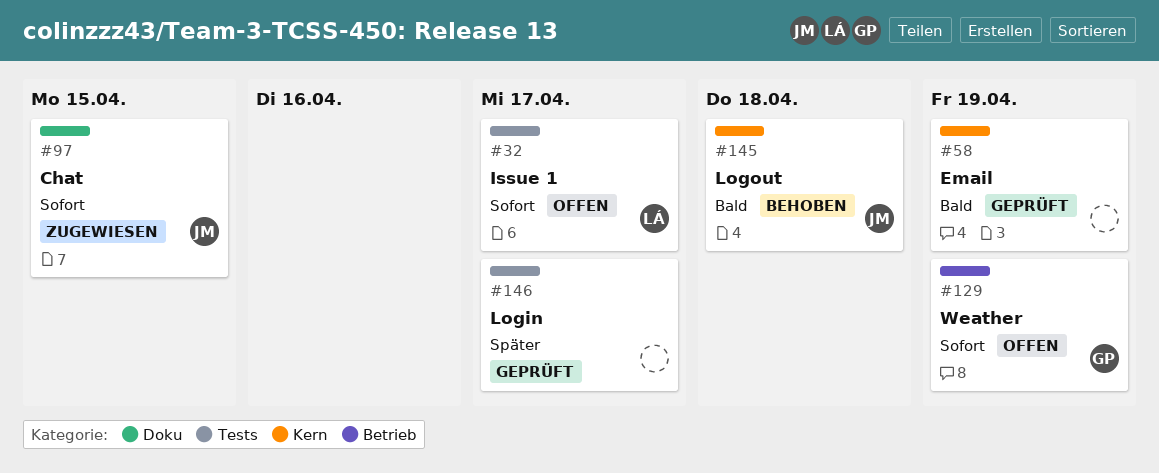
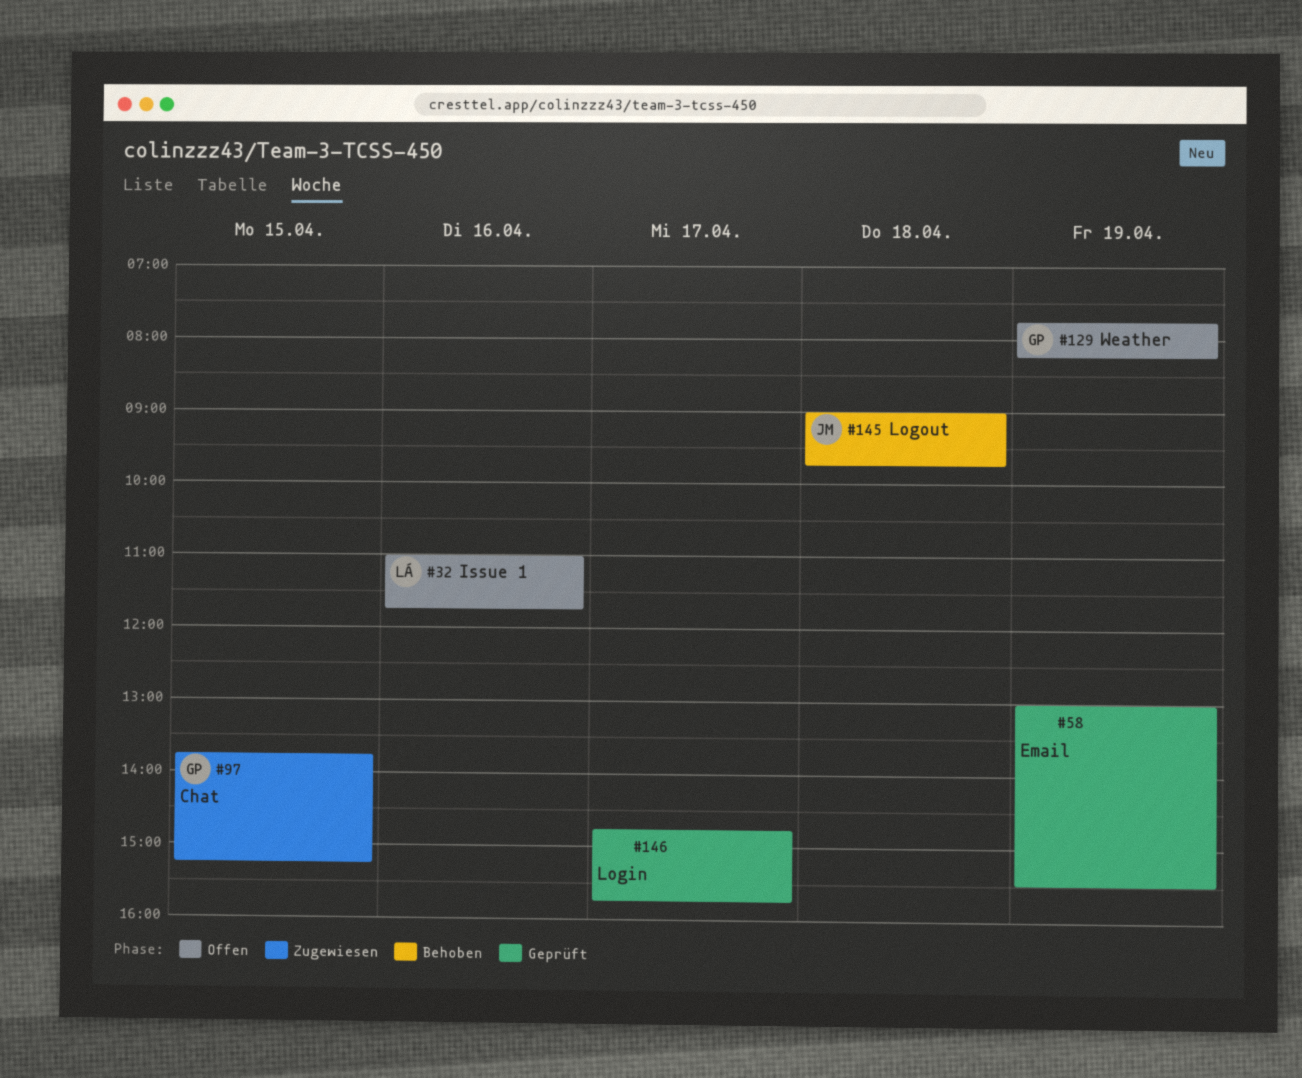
#32, day: Apr 17 -> Apr 16
#97, owner: JM -> GP

